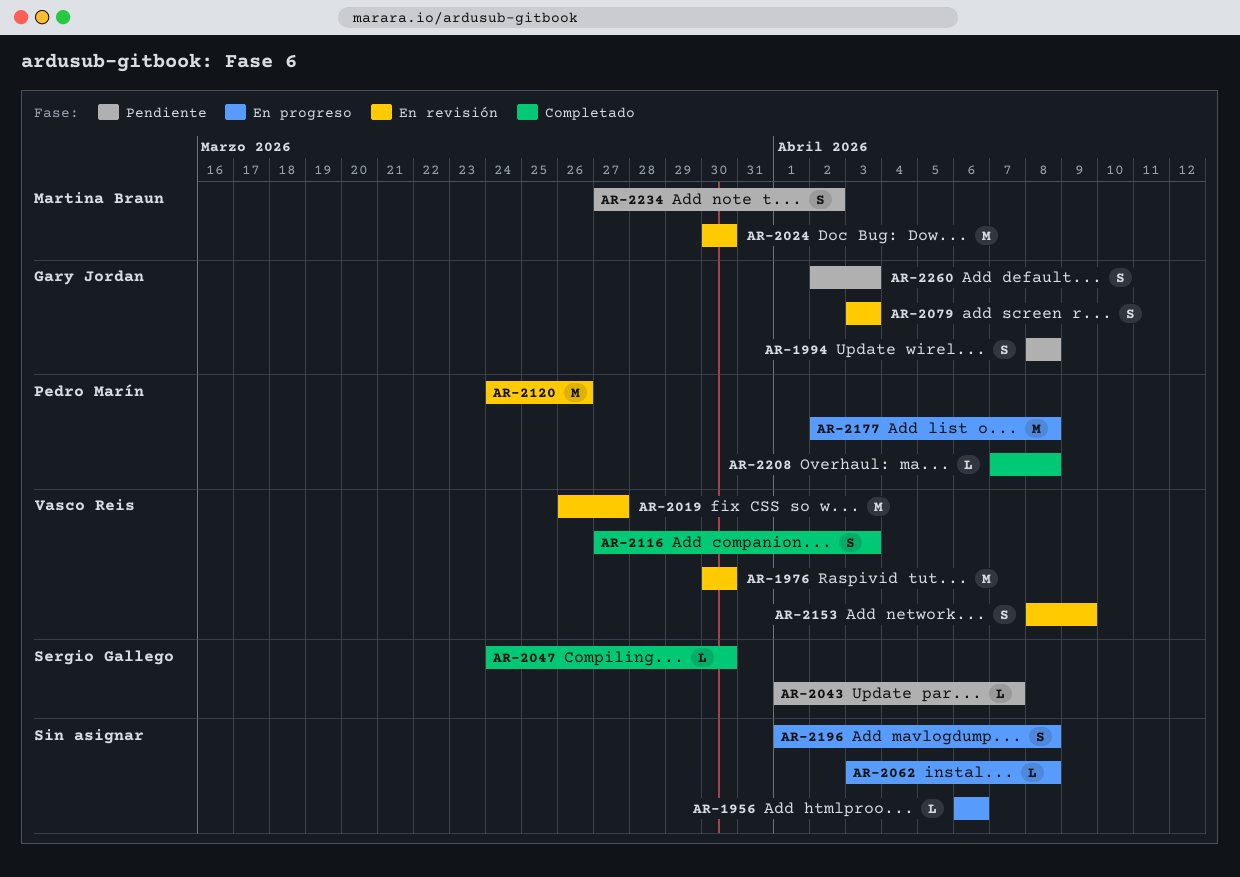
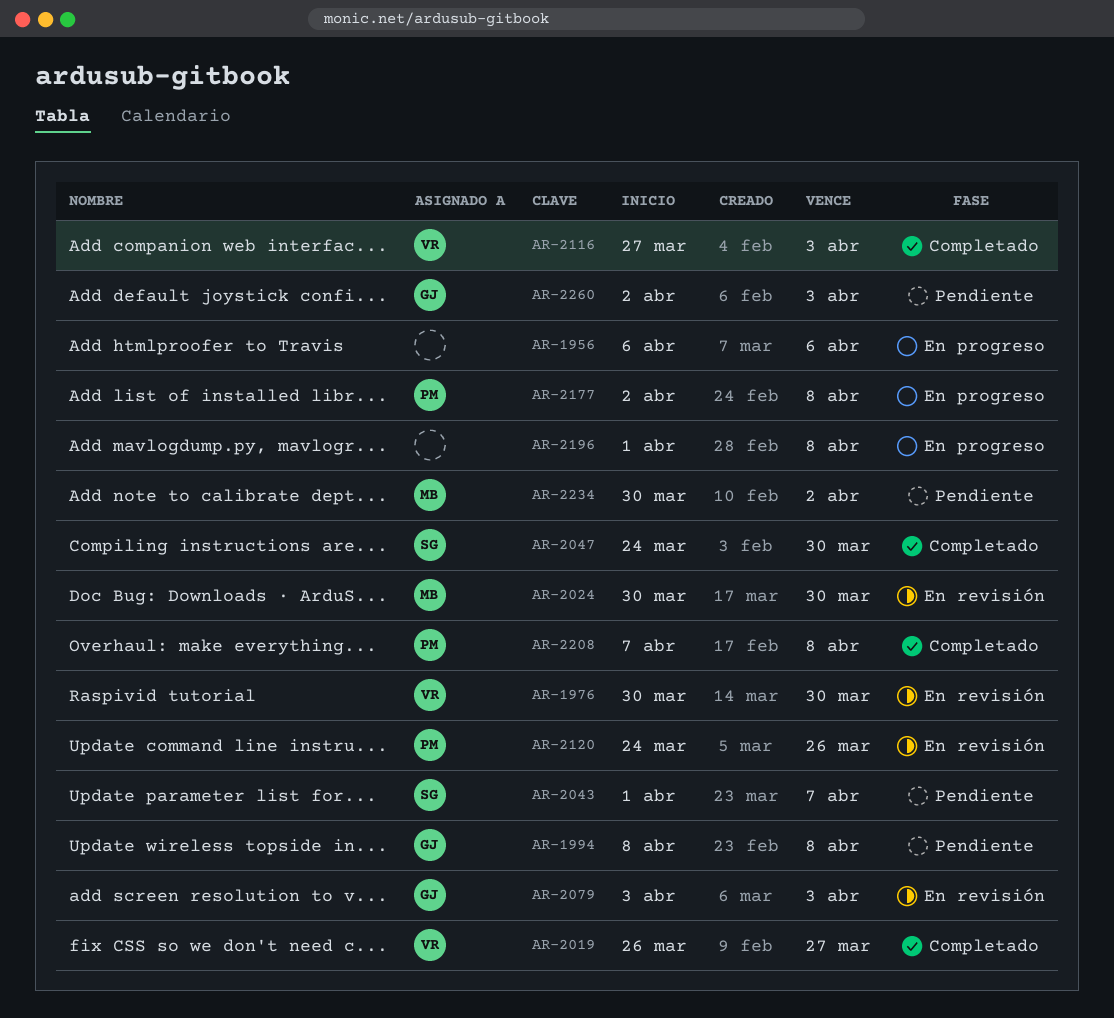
AR-2019, status: En revisión -> Completado
AR-2062: present -> none
AR-2153: present -> none
AR-2234, start: Mar 27 -> Mar 30

